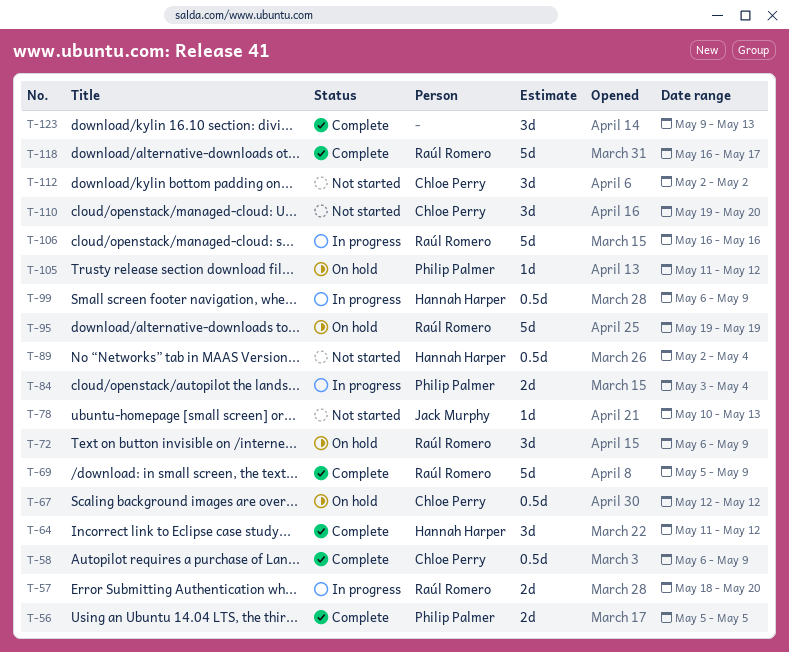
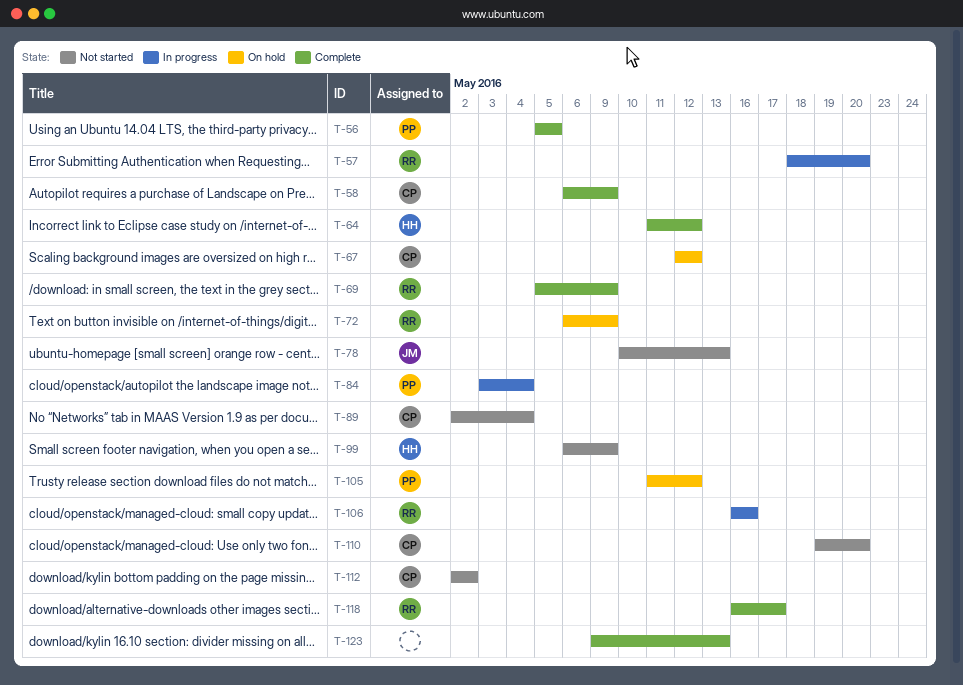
T-89, owner: Hannah Harper -> Chloe Perry
T-95: present -> none
T-99, status: In progress -> Not started

